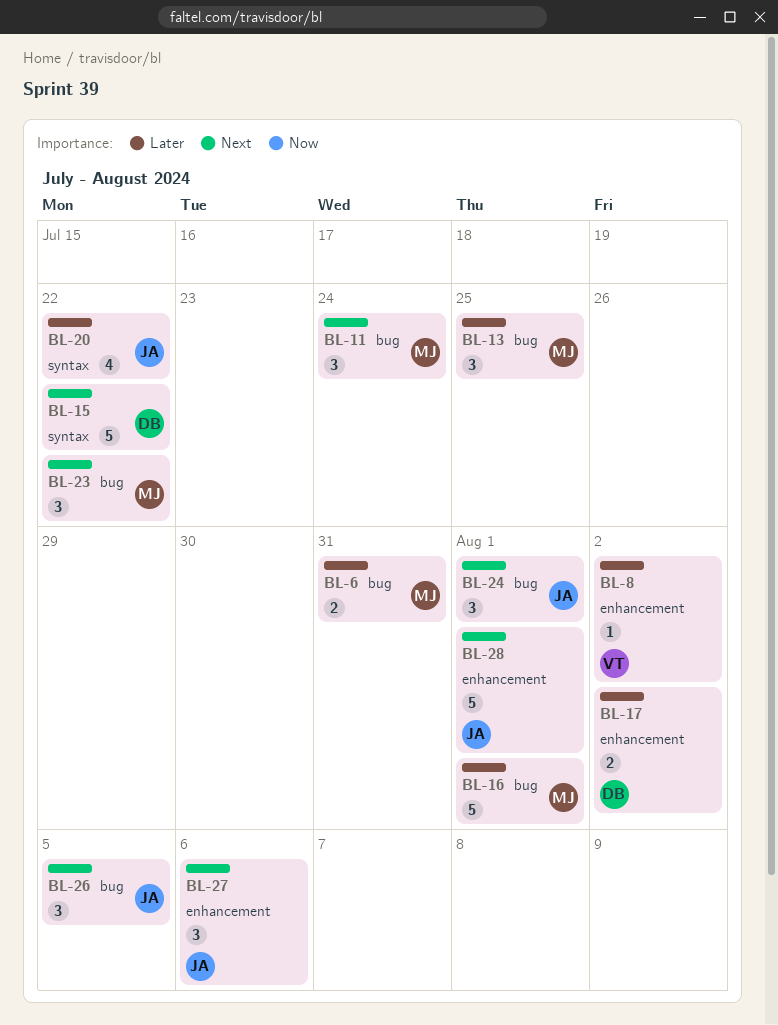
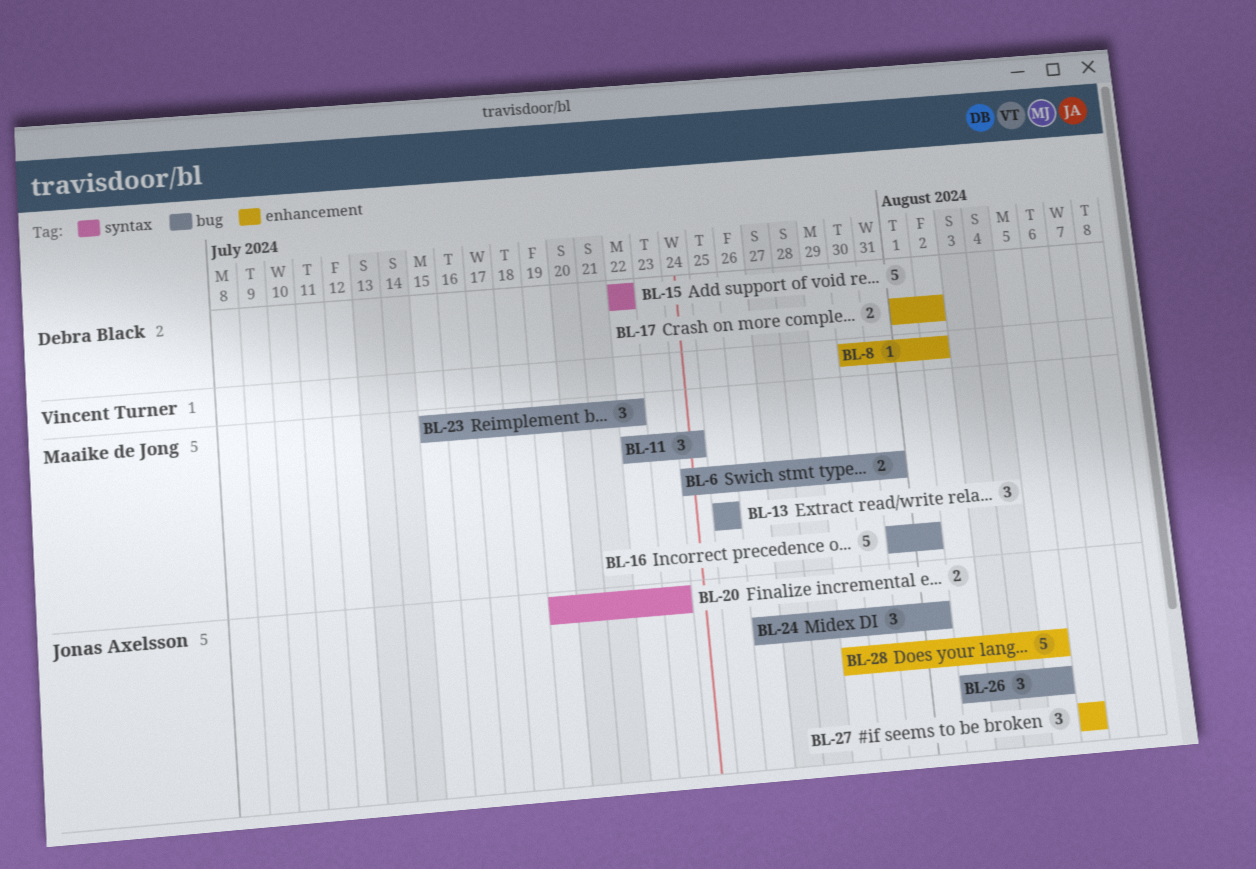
BL-20, estimate: 4 -> 2
BL-20, due: Jul 22 -> Jul 23
BL-28, due: Aug 1 -> Aug 5

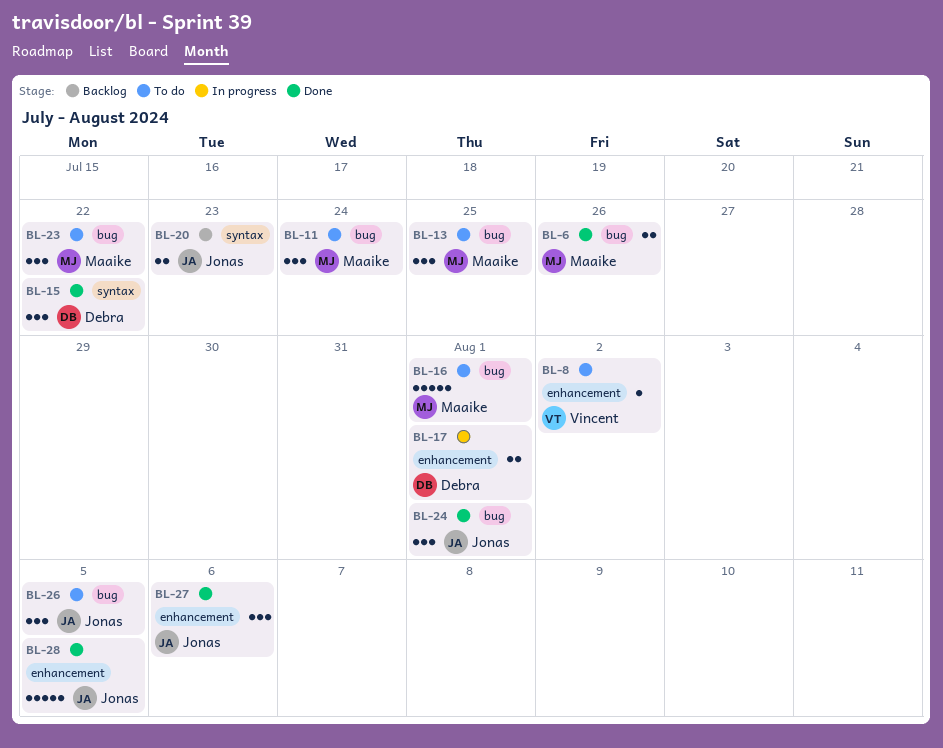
BL-6, due: Jul 31 -> Jul 26
BL-15, estimate: 5 -> 3
BL-17, due: Aug 2 -> Aug 1

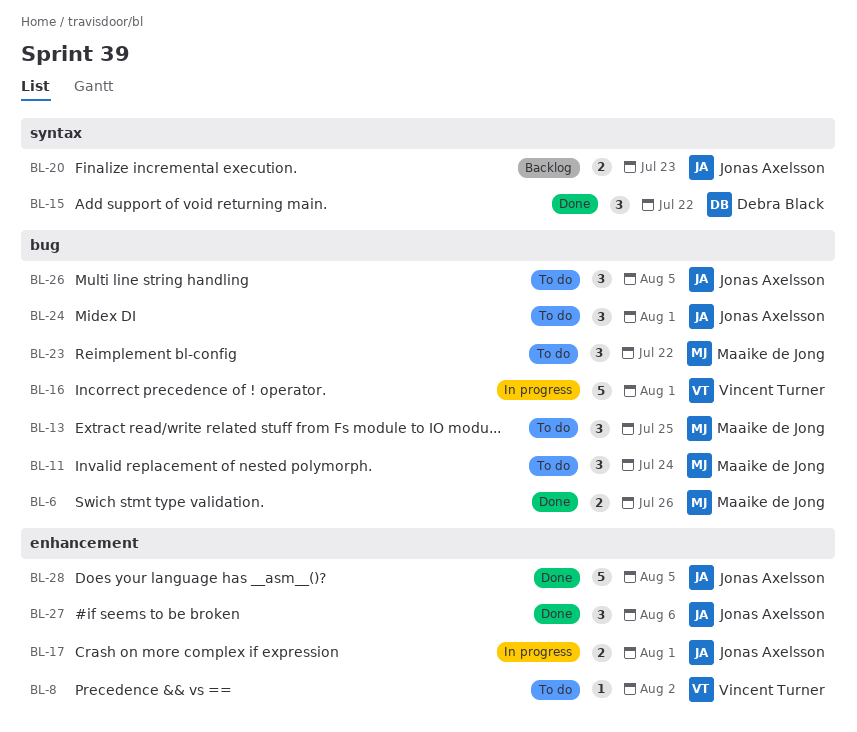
BL-16, status: To do -> In progress
BL-16, owner: Maaike de Jong -> Vincent Turner
BL-17, owner: Debra Black -> Jonas Axelsson
BL-24, status: Done -> To do

